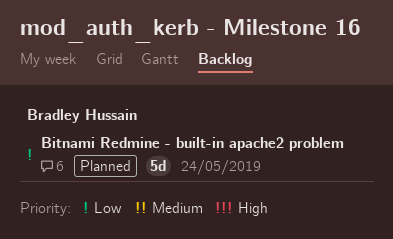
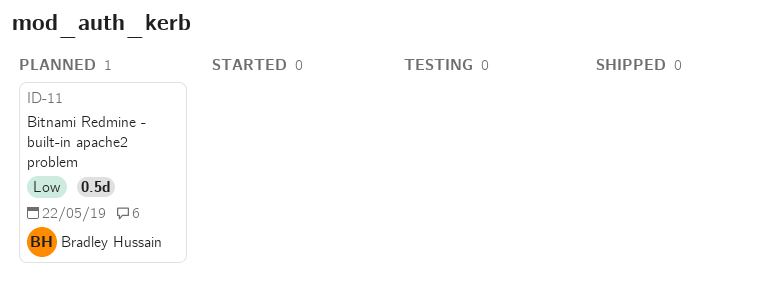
Bitnami Redmine - built-in apache2 problem, estimate: 5d -> 0.5d
Bitnami Redmine - built-in apache2 problem, due: May 24 -> May 22

